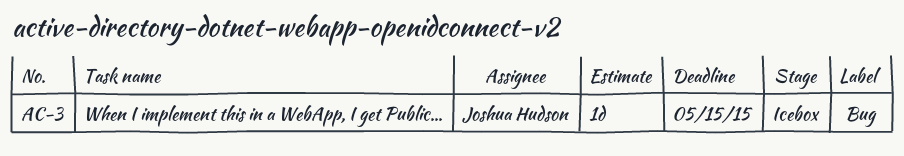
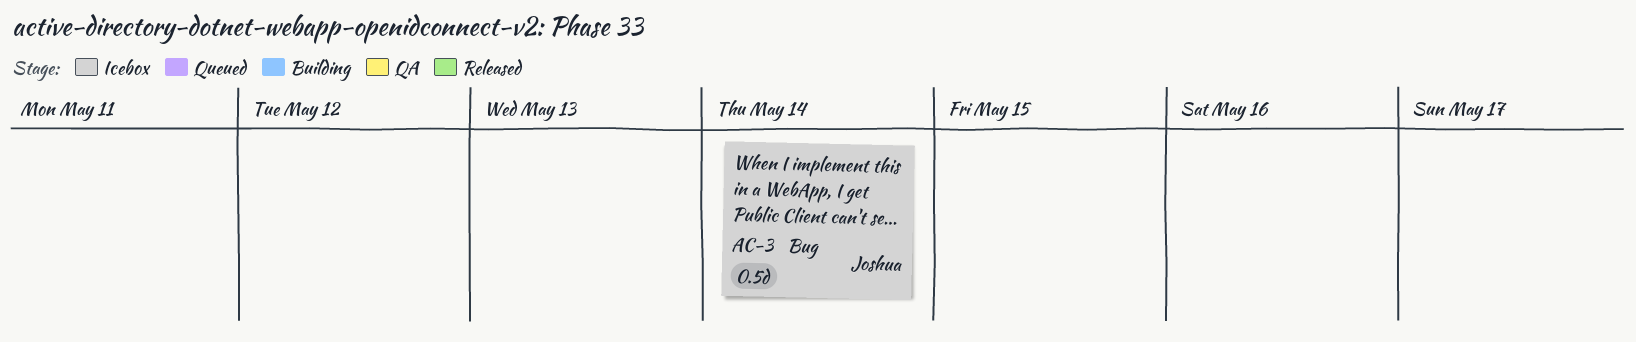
AC-3, estimate: 1d -> 0.5d
AC-3, due: May 15 -> May 14

